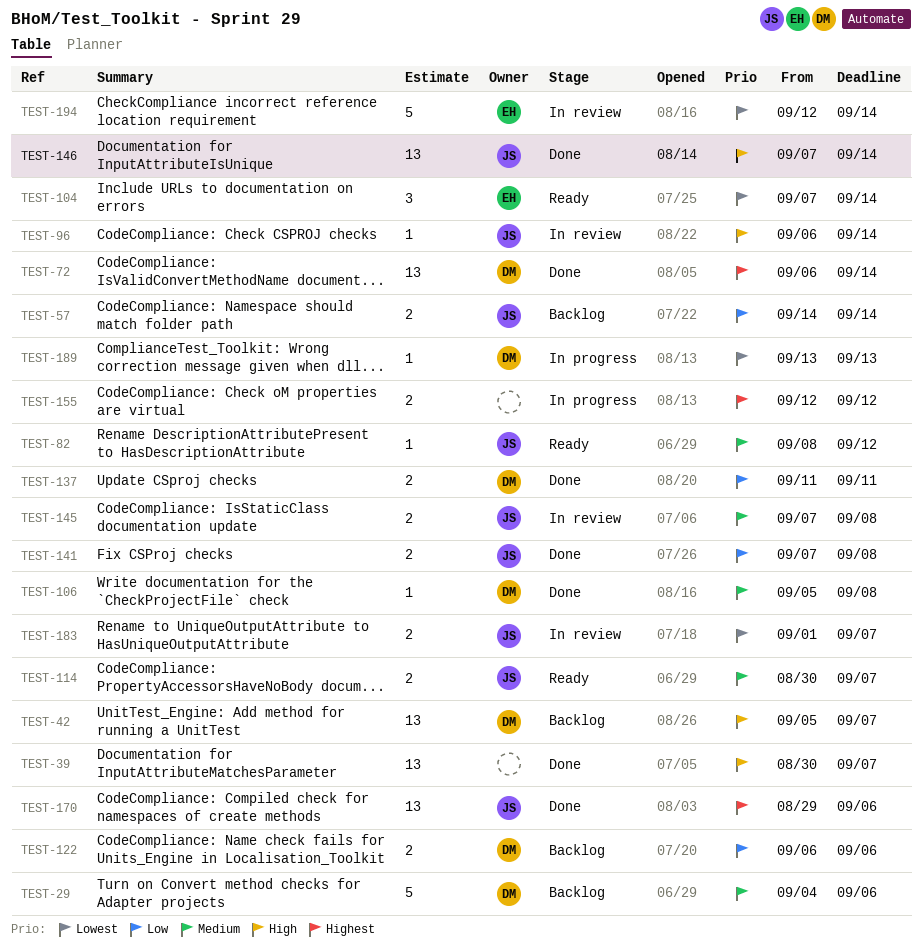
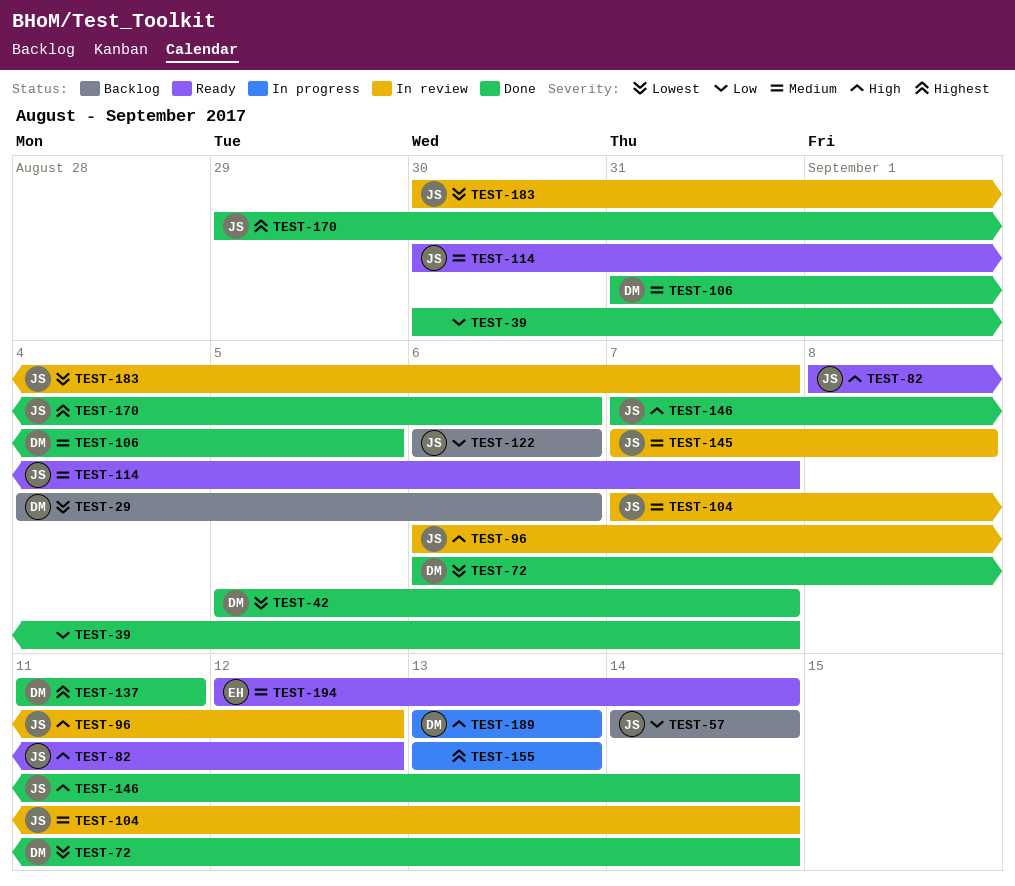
TEST-29, priority: Medium -> Lowest
TEST-39, priority: High -> Low
TEST-42, status: Backlog -> Done
TEST-42, priority: High -> Lowest
TEST-72, priority: Highest -> Lowest
TEST-82, priority: Medium -> High
TEST-96, due: Sep 14 -> Sep 12
TEST-104, status: Ready -> In review
TEST-104, owner: EH -> JS
TEST-104, priority: Lowest -> Medium
TEST-106, start: Sep 5 -> Aug 31
TEST-106, due: Sep 8 -> Sep 5
TEST-122, owner: DM -> JS
TEST-137, priority: Low -> Highest
TEST-141: present -> none
TEST-155, start: Sep 12 -> Sep 13
TEST-155, due: Sep 12 -> Sep 13
TEST-183, start: Sep 1 -> Aug 30
TEST-189, priority: Lowest -> High
TEST-194, status: In review -> Ready
TEST-194, priority: Lowest -> Medium

